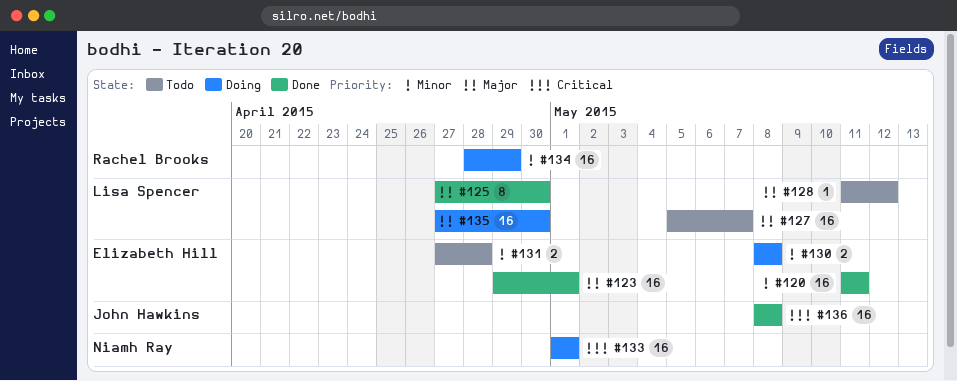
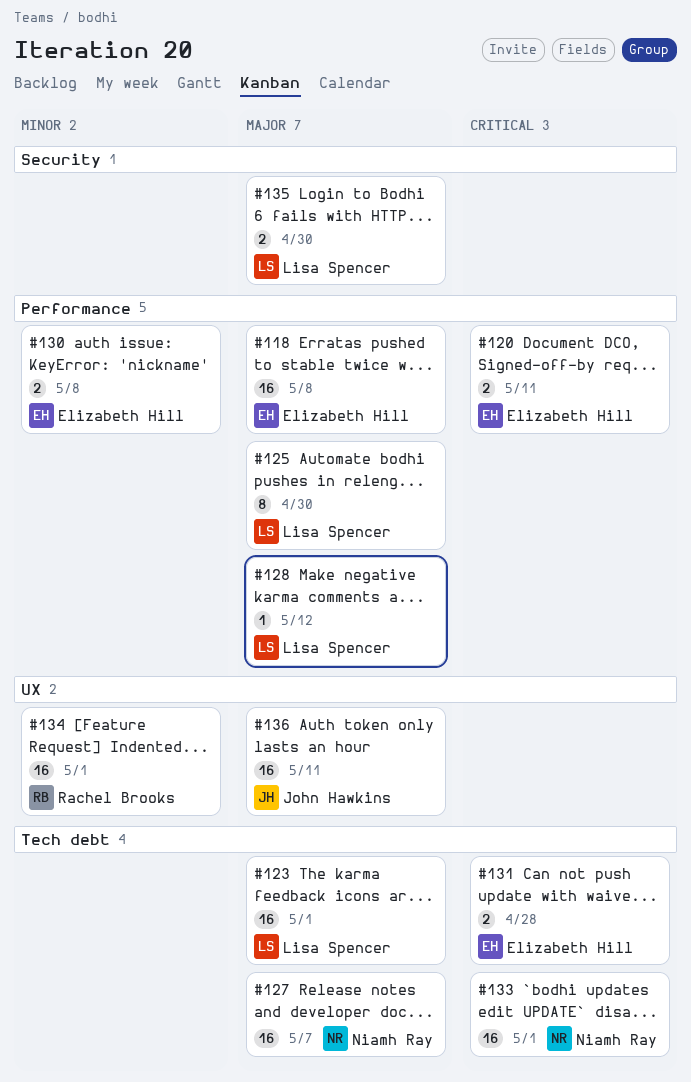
#118: none -> present
#120, priority: Minor -> Critical
#120, estimate: 16 -> 2
#123, owner: Elizabeth Hill -> Lisa Spencer
#127, owner: Lisa Spencer -> Niamh Ray
#131, priority: Minor -> Critical
#134, due: Apr 29 -> May 1
#135, estimate: 16 -> 2
#136, priority: Critical -> Major
#136, due: May 8 -> May 11

